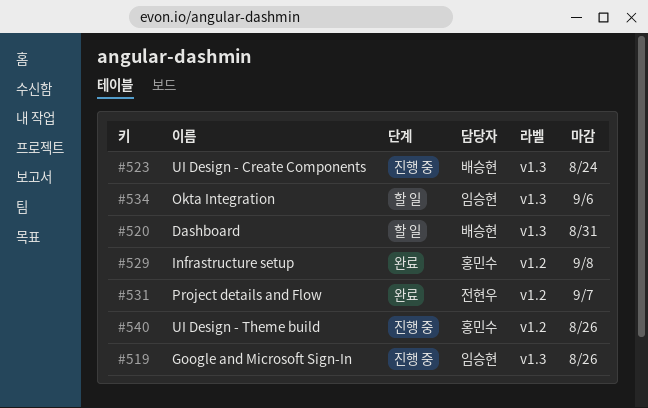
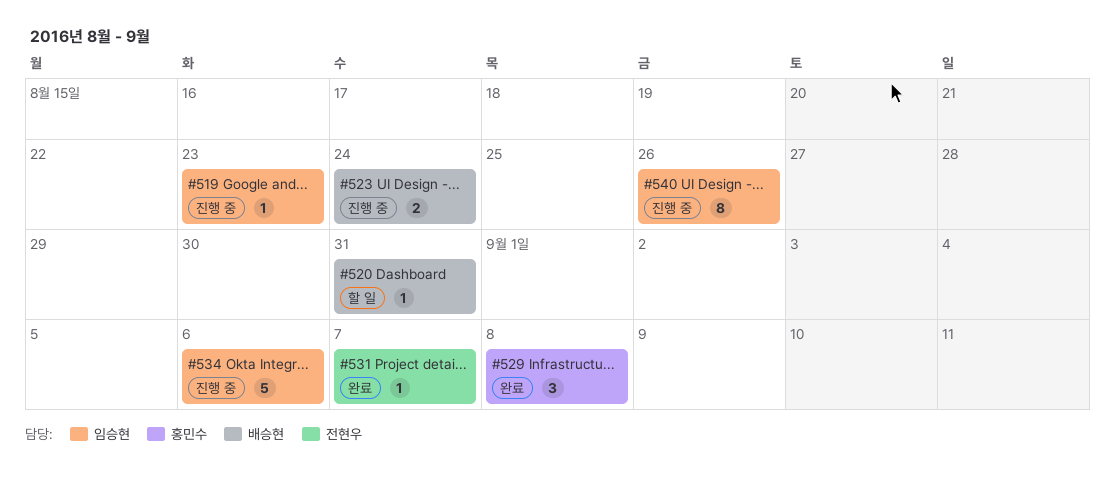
#519, due: Aug 26 -> Aug 23
#534, status: 할 일 -> 진행 중
#540, owner: 홍민수 -> 임승현

